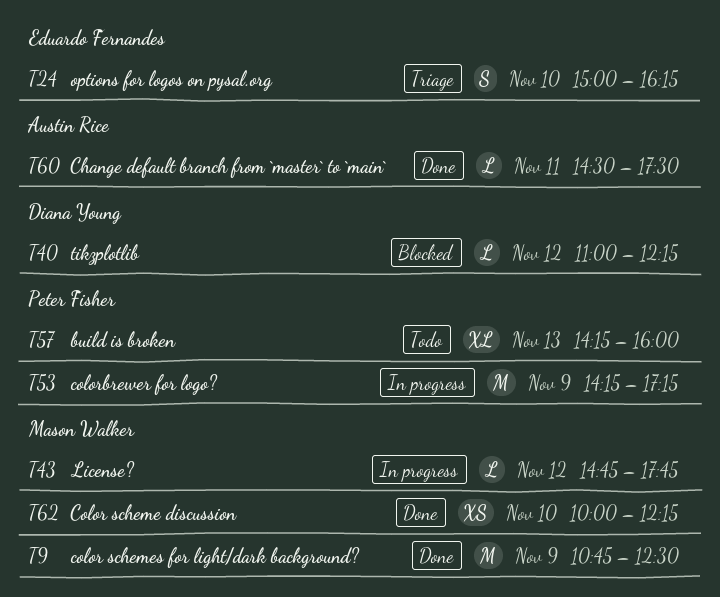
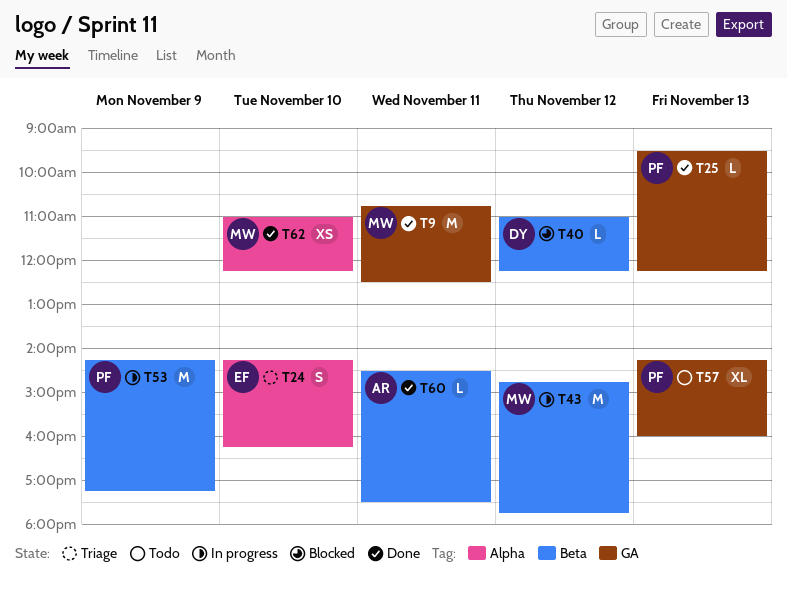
T9, day: Nov 9 -> Nov 11
T24, begins: 15:00 -> 14:15
T25: none -> present
T43, estimate: L -> M
T62, begins: 10:00 -> 11:00

